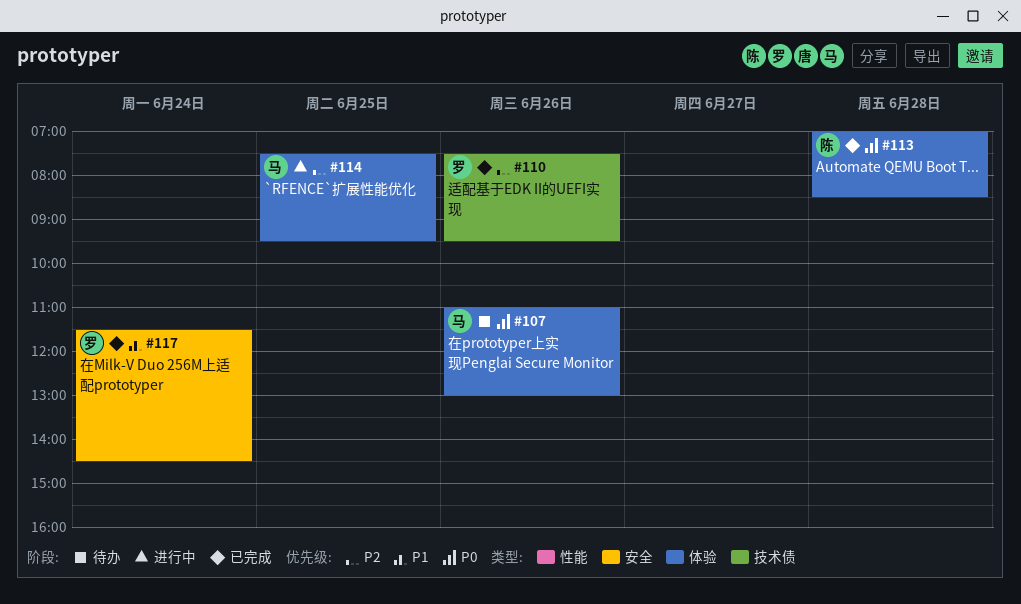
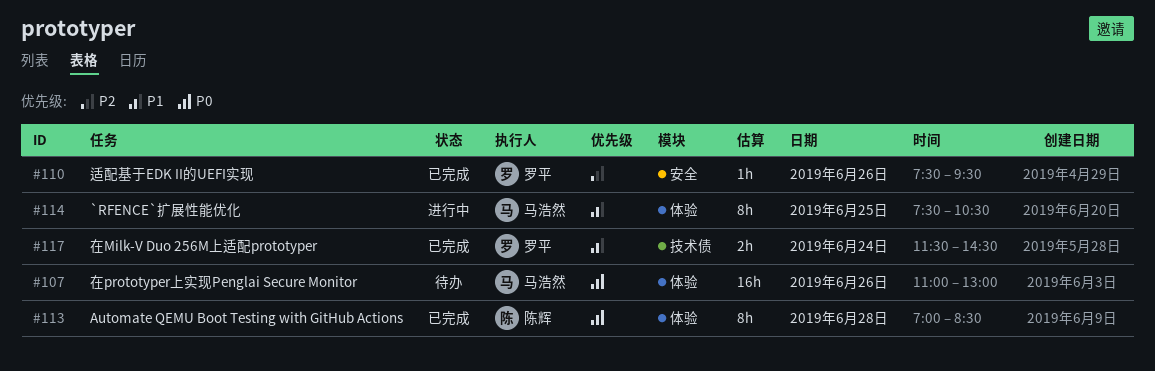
#110, label: 技术债 -> 安全
#114, priority: P2 -> P1
#114, ends: 09:30 -> 10:30
#117, label: 安全 -> 技术债

